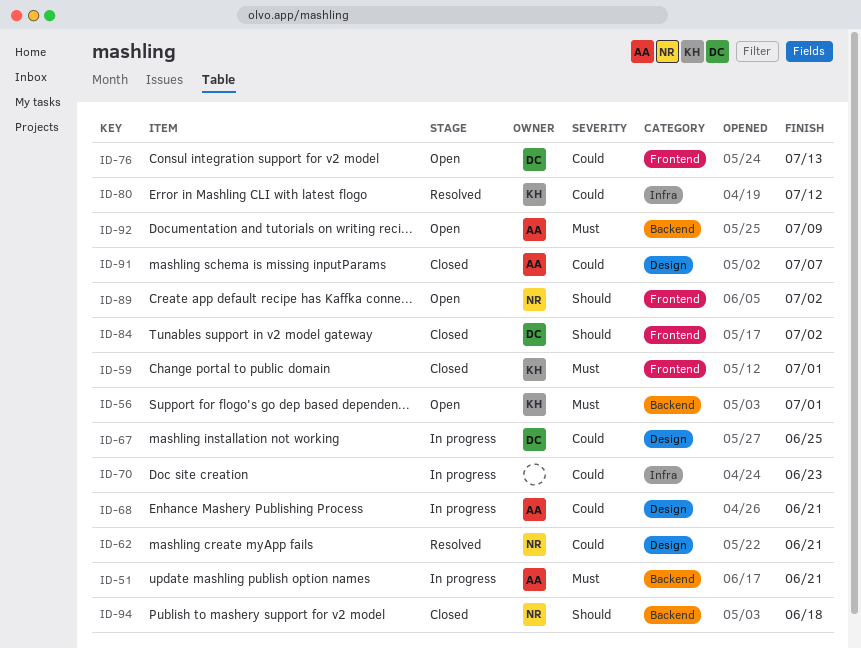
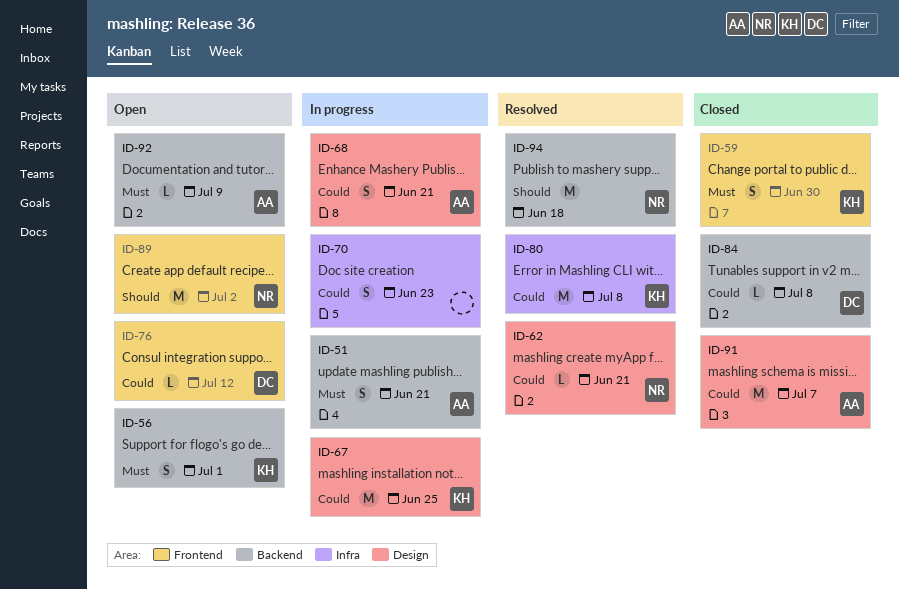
ID-59, due: Jul 1 -> Jun 30
ID-67, owner: DC -> KH
ID-76, due: Jul 13 -> Jul 12
ID-80, due: Jul 12 -> Jul 8
ID-84, priority: Should -> Could
ID-84, label: Frontend -> Backend
ID-84, due: Jul 2 -> Jul 8
ID-94, status: Closed -> Resolved

